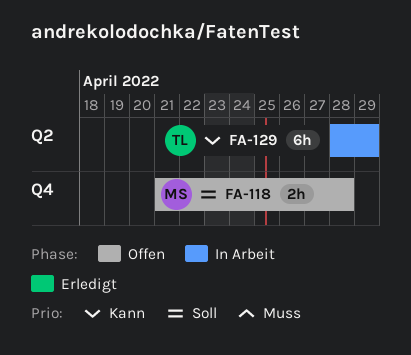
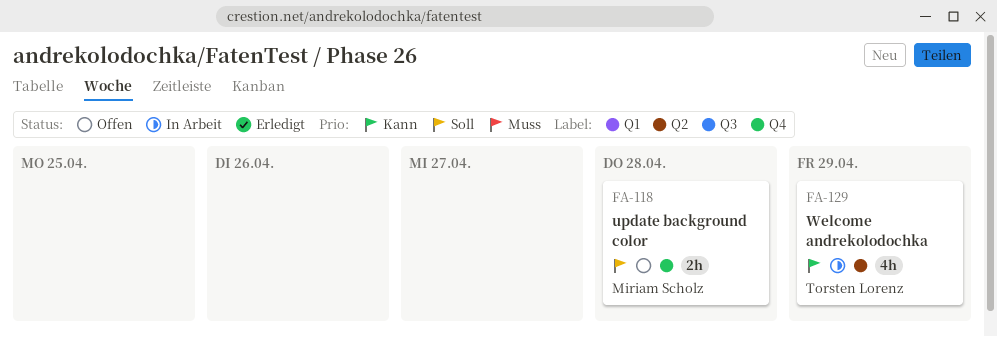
FA-129, estimate: 6h -> 4h

